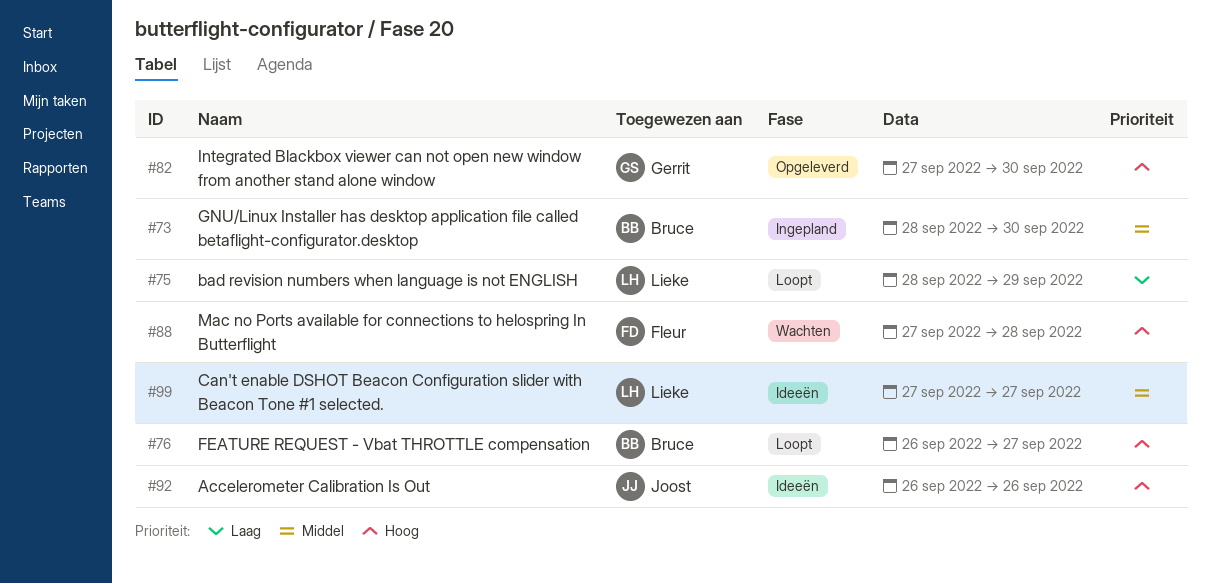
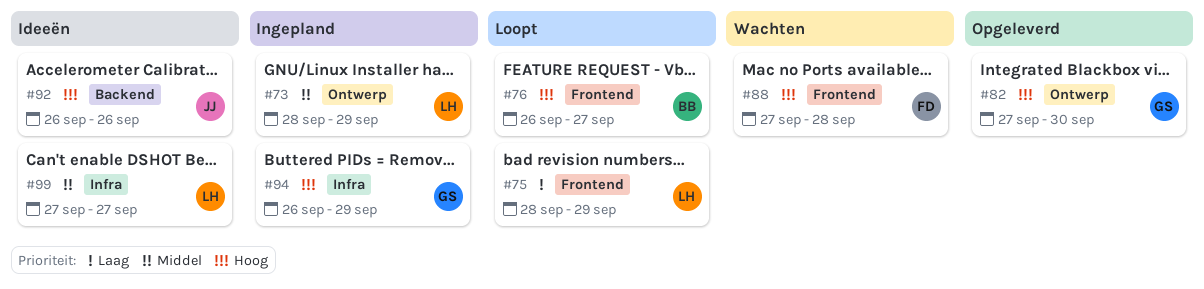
#73, owner: Bruce -> Lieke
#73, due: Sep 30 -> Sep 29
#94: none -> present

